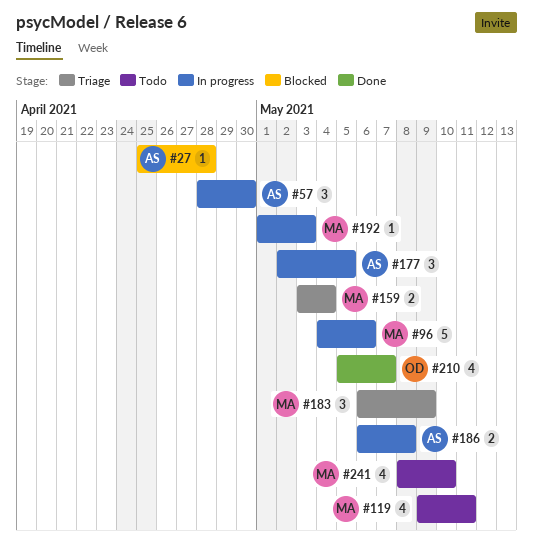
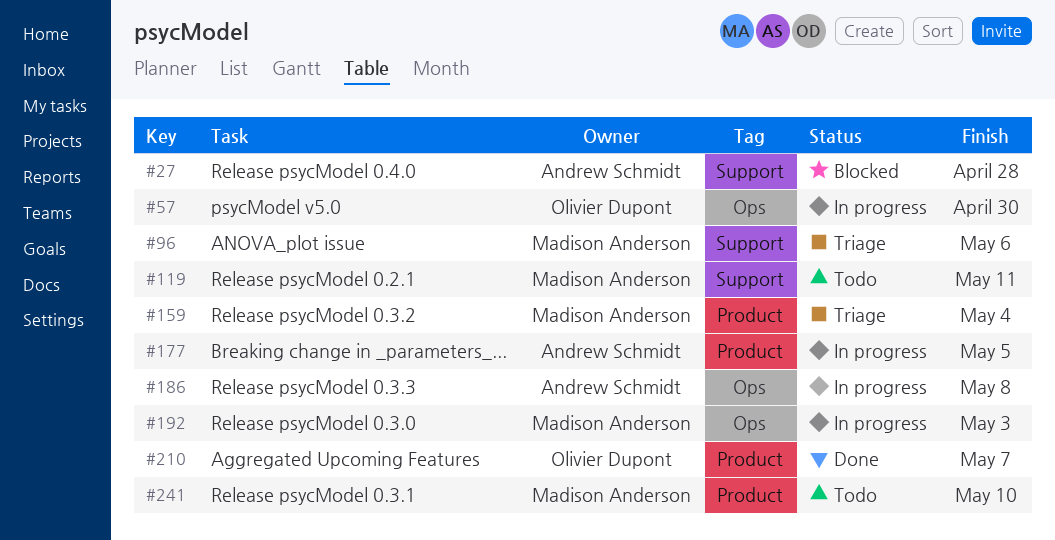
#57, owner: Andrew Schmidt -> Olivier Dupont
#96, status: In progress -> Triage
#183: present -> none

